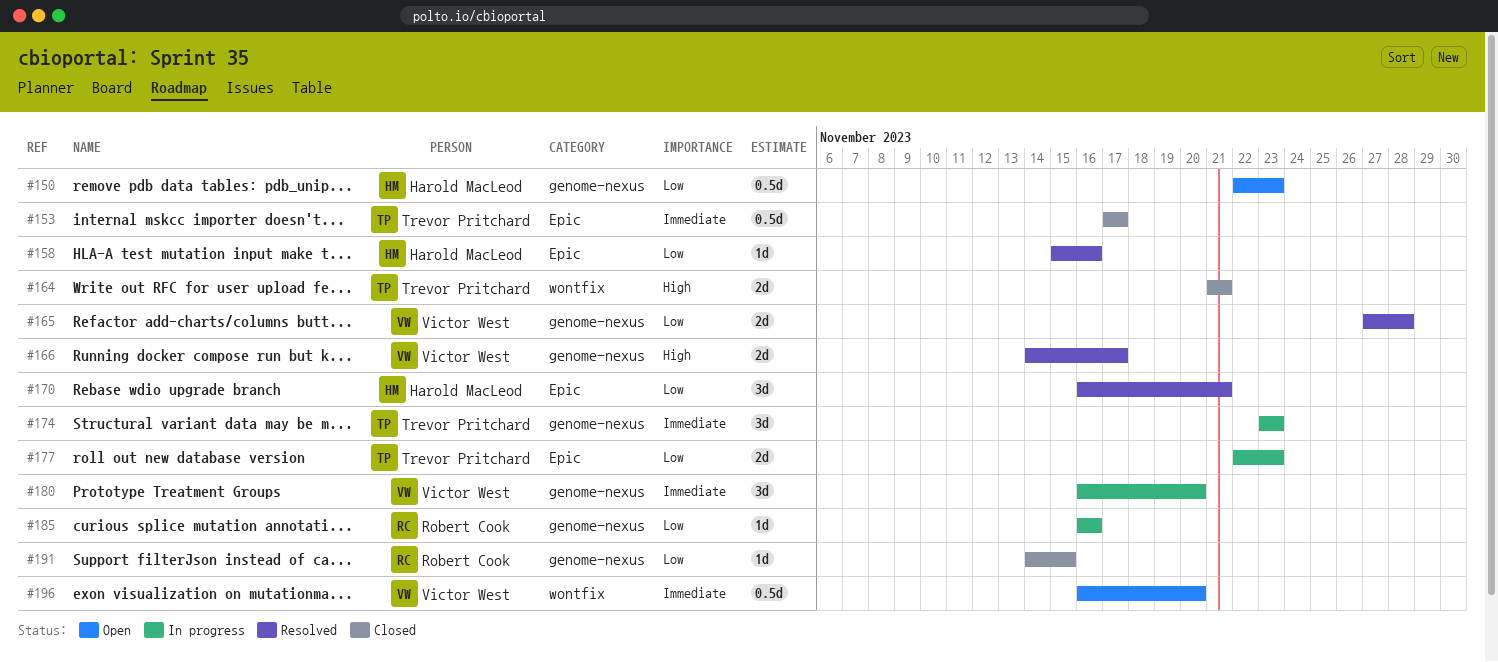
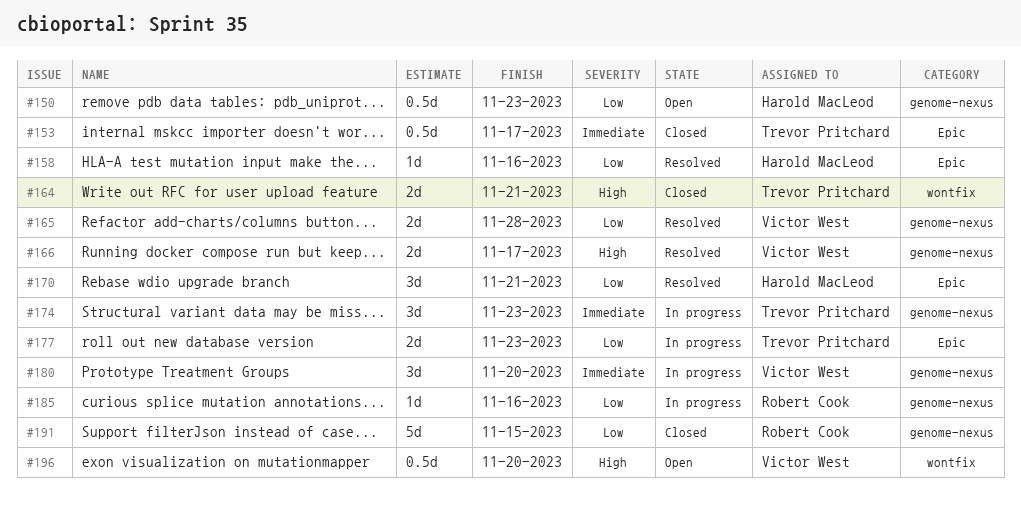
#191, estimate: 1d -> 5d
#196, priority: Immediate -> High

